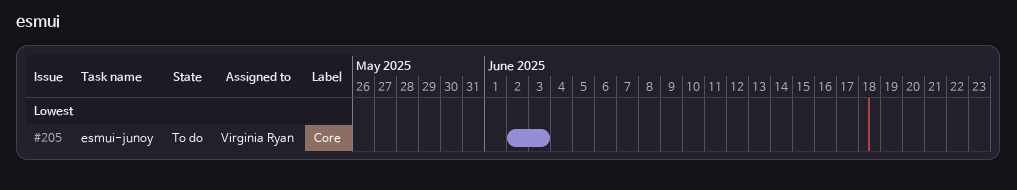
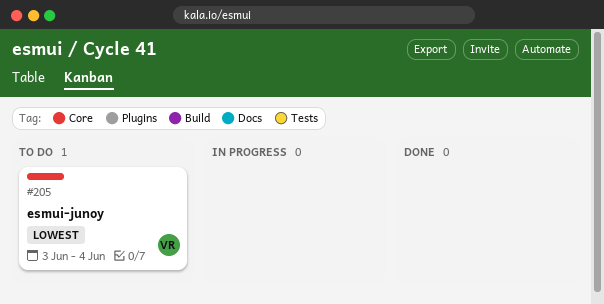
#205, start: Jun 2 -> Jun 3
#205, due: Jun 3 -> Jun 4

